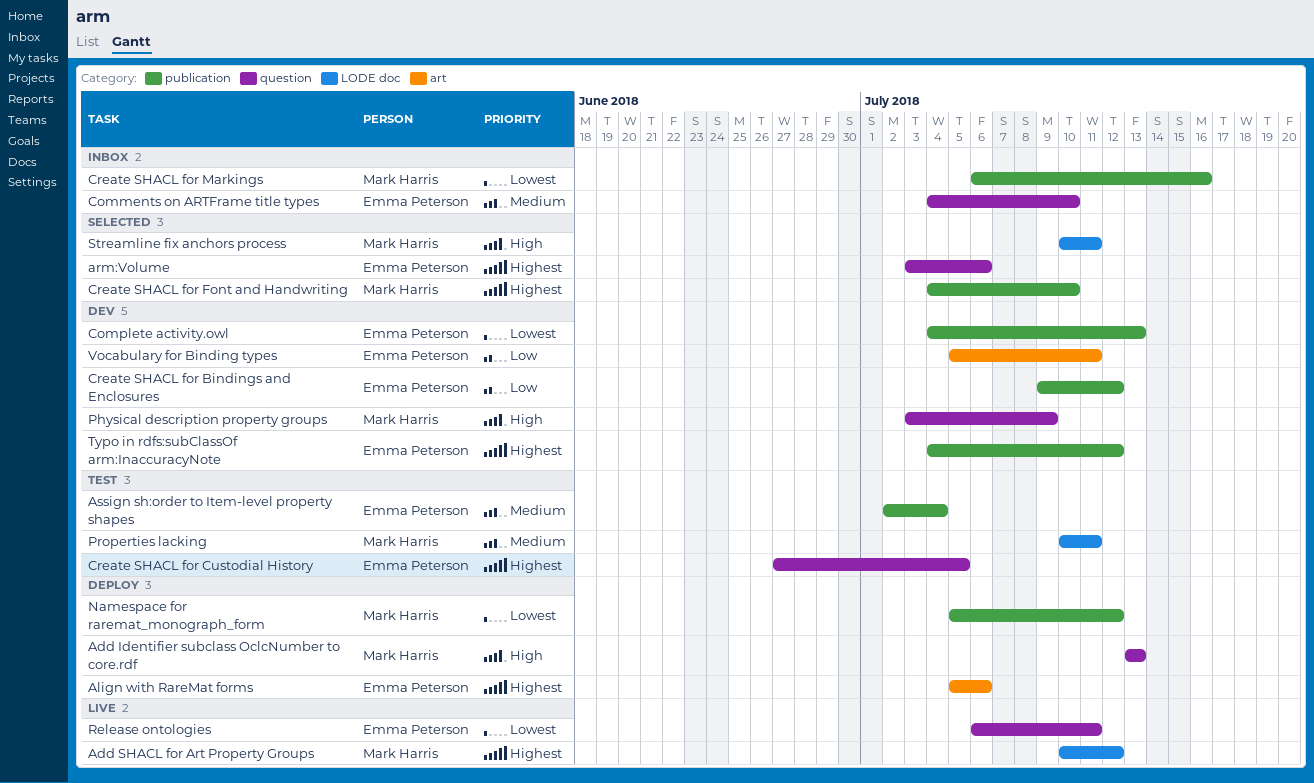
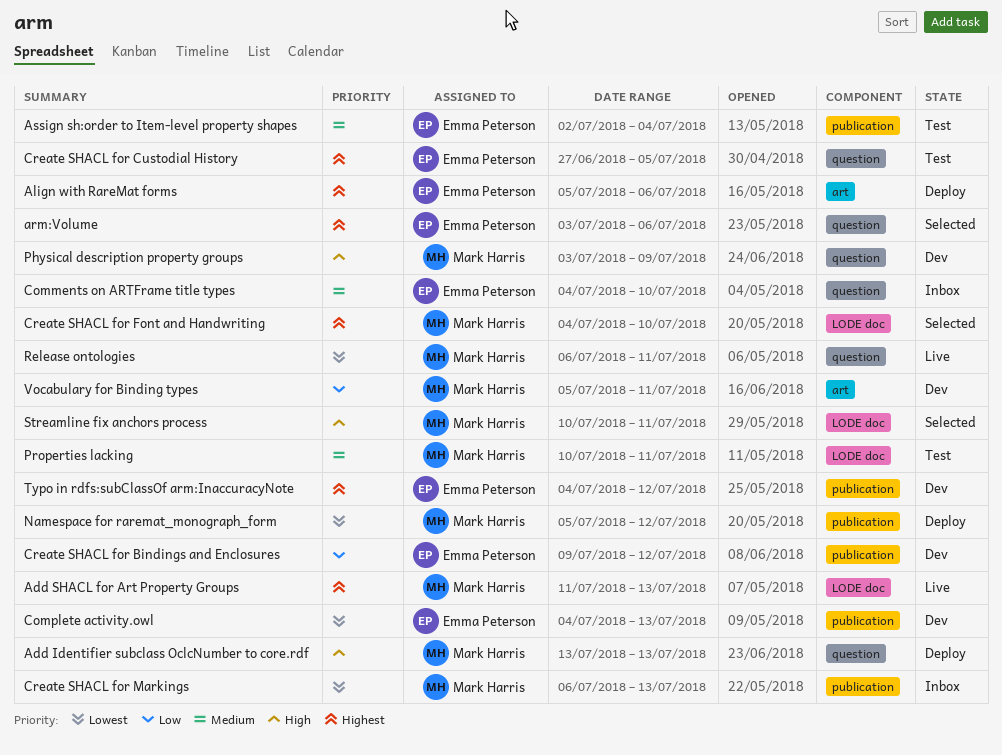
Add SHACL for Art Property Groups, start: Jul 10 -> Jul 11
Add SHACL for Art Property Groups, due: Jul 12 -> Jul 13
Create SHACL for Font and Handwriting, label: publication -> LODE doc
Create SHACL for Markings, due: Jul 16 -> Jul 13
Release ontologies, owner: Emma Peterson -> Mark Harris
Vocabulary for Binding types, owner: Emma Peterson -> Mark Harris

